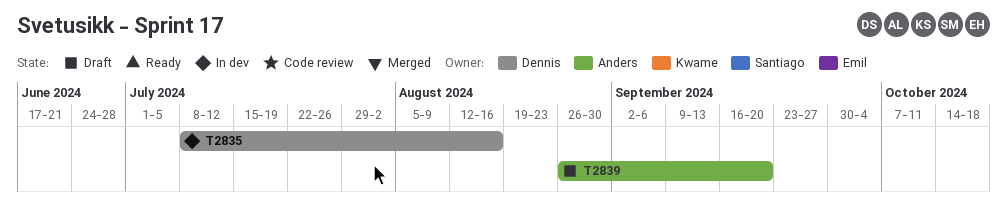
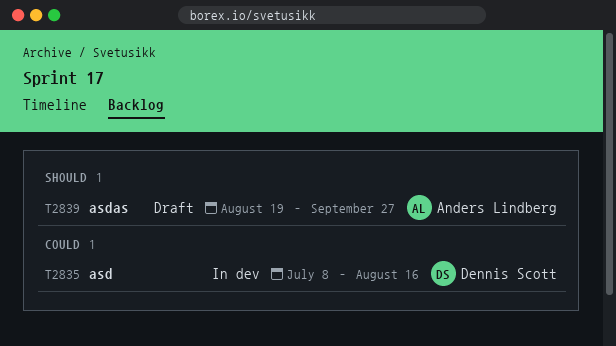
T2839, start: Aug 26 -> Aug 19
T2839, due: Sep 20 -> Sep 27

